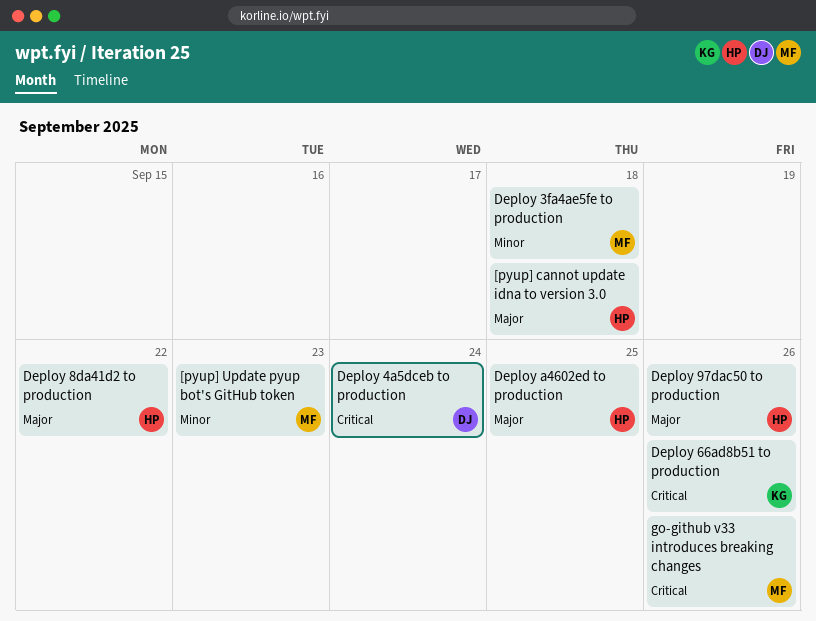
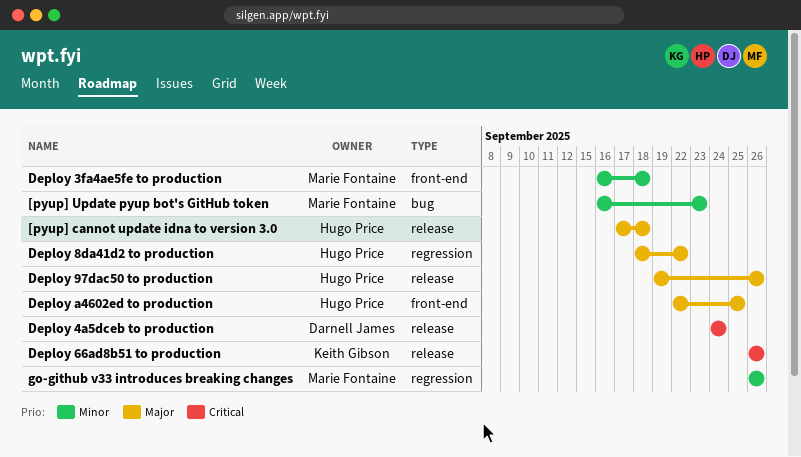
go-github v33 introduces breaking changes, priority: Critical -> Minor

